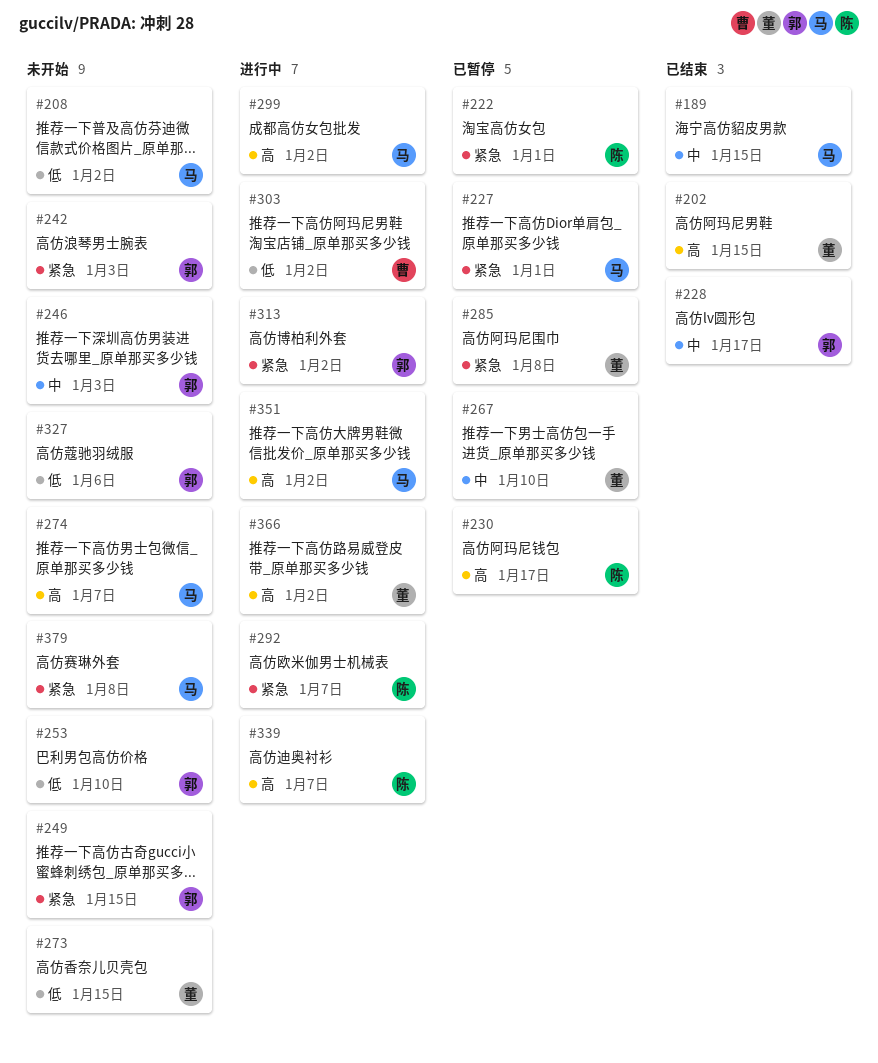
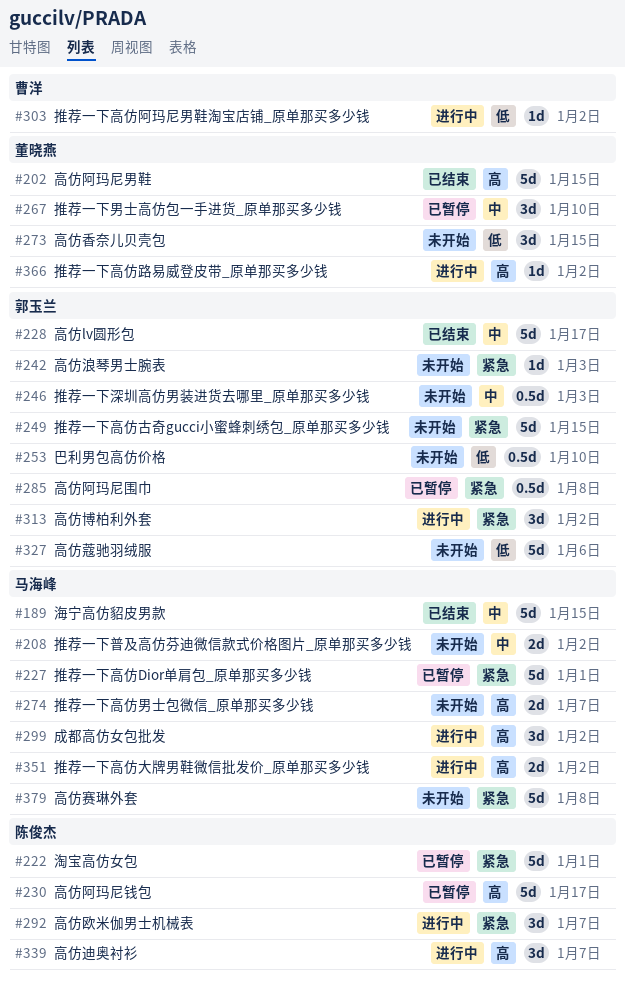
#208, priority: 低 -> 中
#285, owner: 董晓燕 -> 郭玉兰

